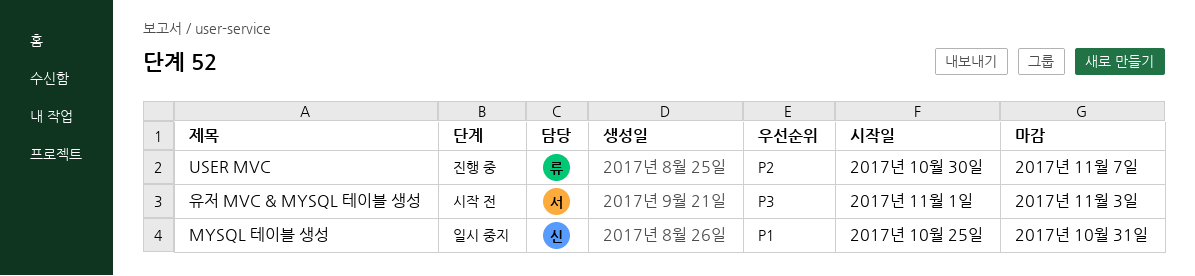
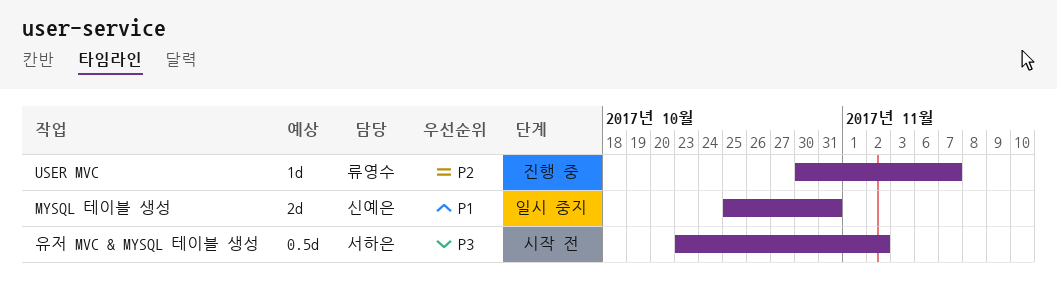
유저 MVC & MYSQL 테이블 생성, start: Nov 1 -> Oct 23
유저 MVC & MYSQL 테이블 생성, due: Nov 3 -> Nov 2

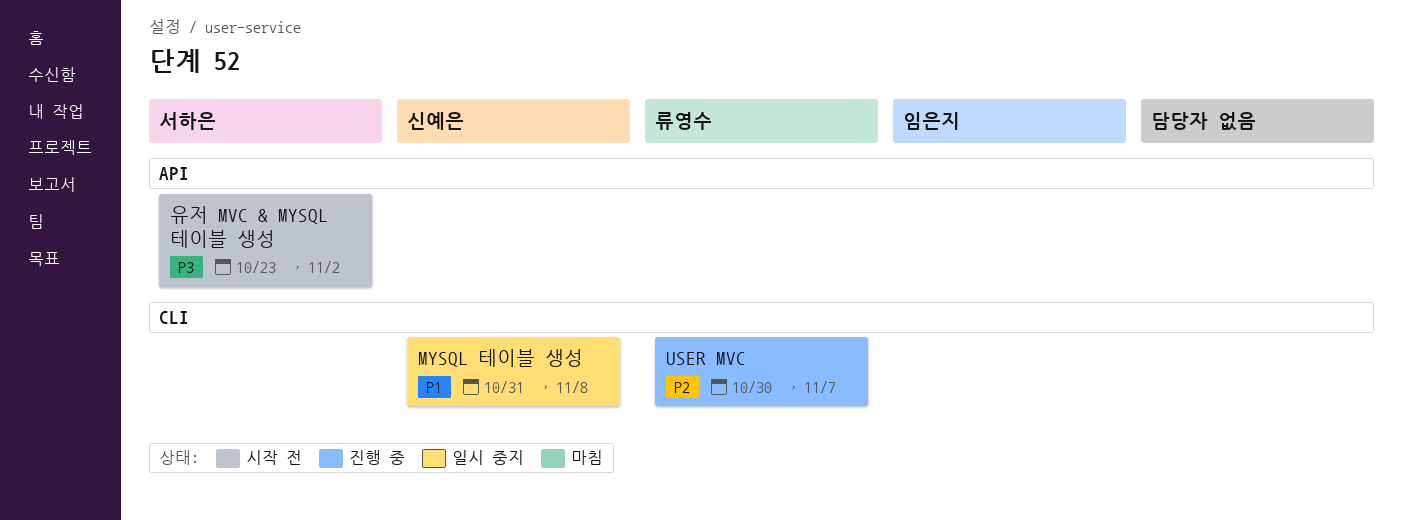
MYSQL 테이블 생성, start: Oct 25 -> Oct 31
MYSQL 테이블 생성, due: Oct 31 -> Nov 8

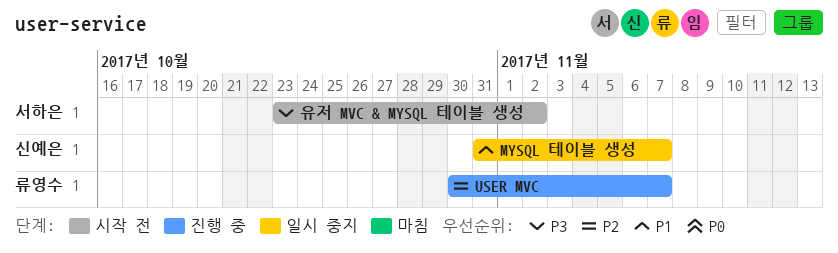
MYSQL 테이블 생성, due: Nov 8 -> Nov 7

